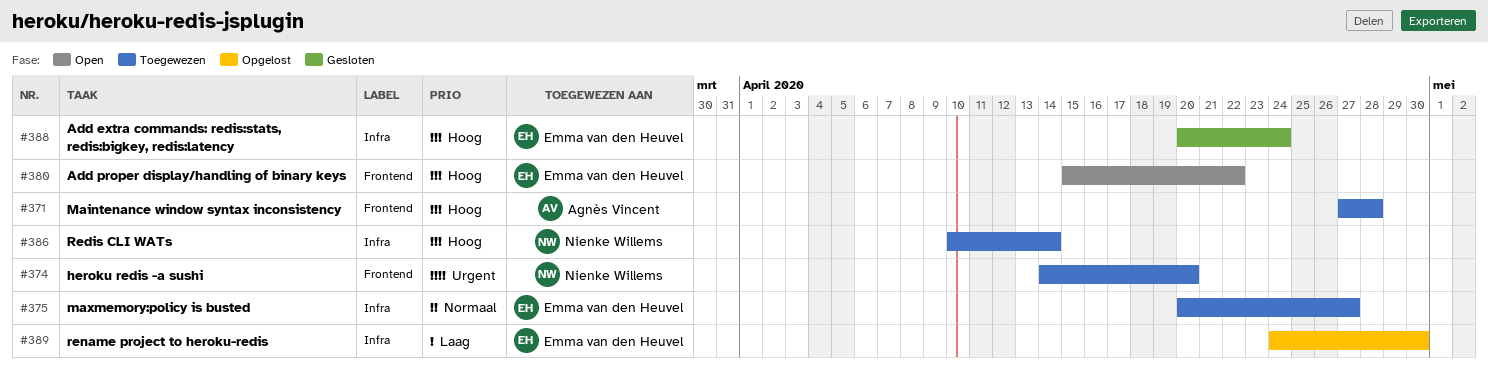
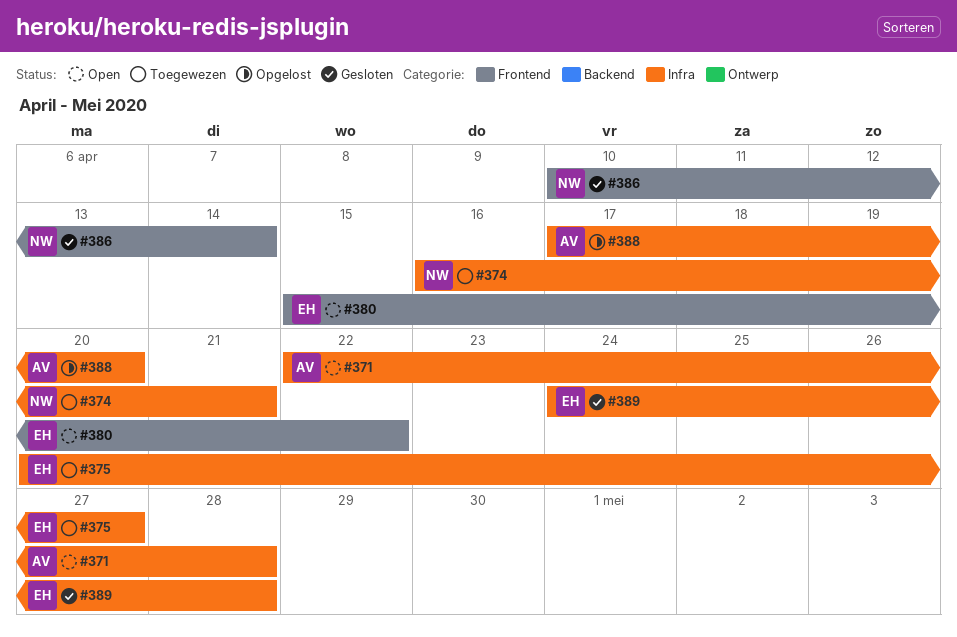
#371, status: Toegewezen -> Open
#371, label: Frontend -> Infra
#371, start: Apr 27 -> Apr 22
#374, label: Frontend -> Infra
#374, start: Apr 14 -> Apr 16
#374, due: Apr 20 -> Apr 21
#386, status: Toegewezen -> Gesloten
#386, label: Infra -> Frontend
#388, status: Gesloten -> Opgelost
#388, owner: Emma van den Heuvel -> Agnès Vincent
#388, start: Apr 20 -> Apr 17
#388, due: Apr 24 -> Apr 20
#389, status: Opgelost -> Gesloten
#389, due: Apr 30 -> Apr 28

